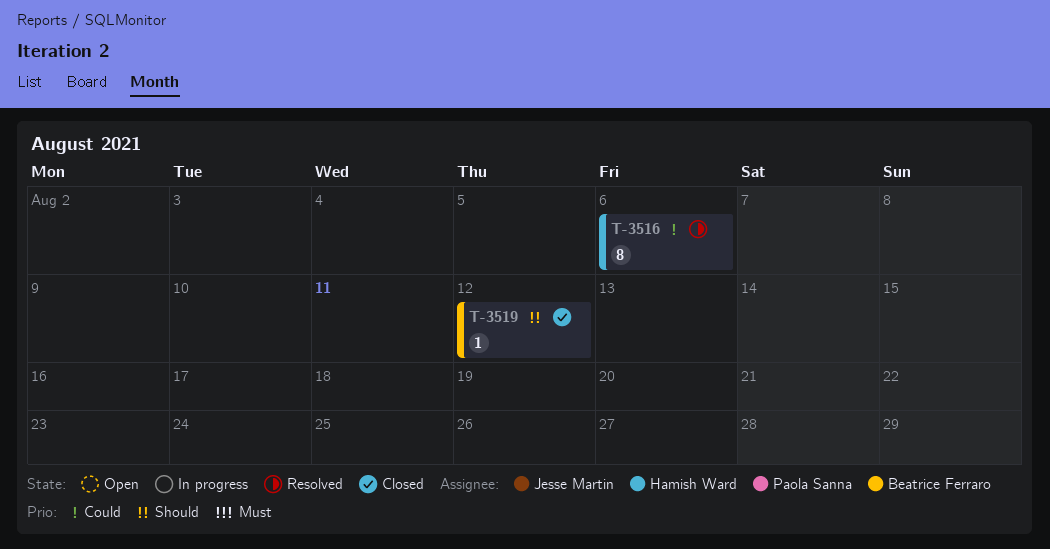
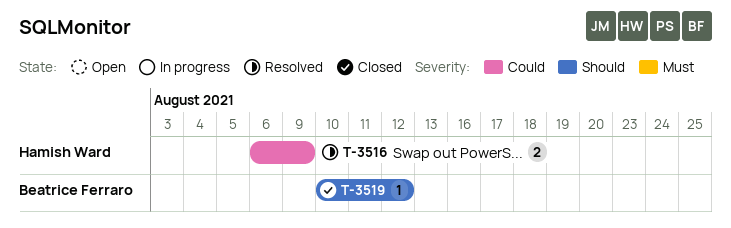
T-3516, estimate: 8 -> 2
T-3516, due: Aug 6 -> Aug 9

